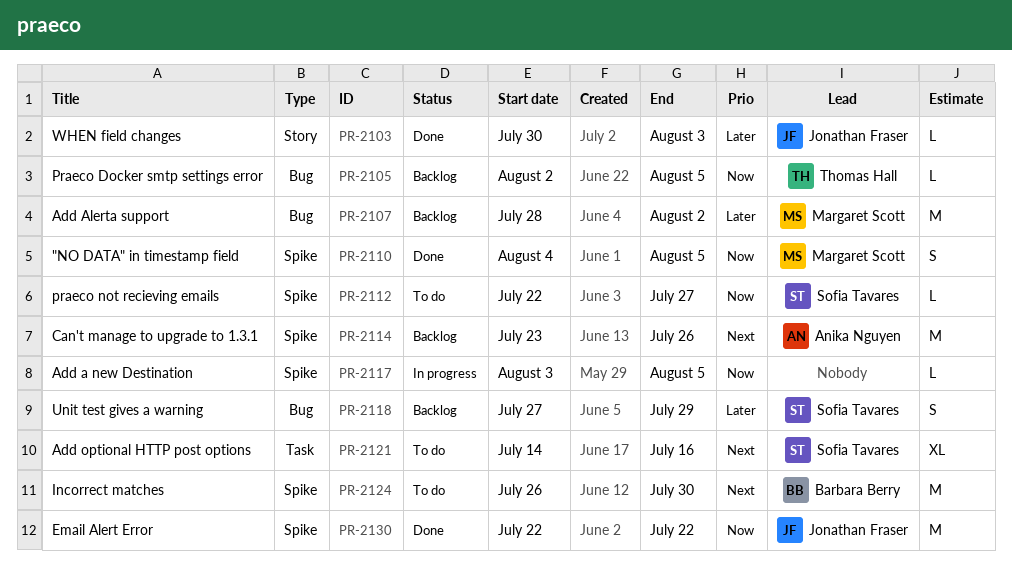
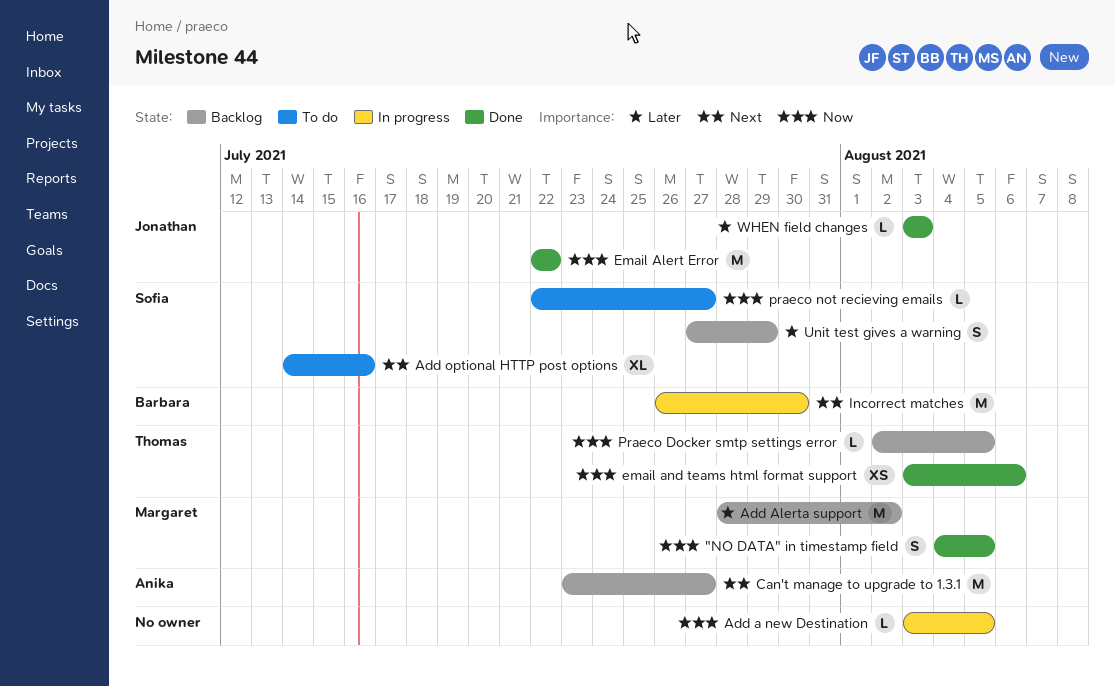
Can't manage to upgrade to 1.3.1, due: Jul 26 -> Jul 27
email and teams html format support: none -> present
Incorrect matches, status: To do -> In progress
WHEN field changes, start: Jul 30 -> Aug 3

